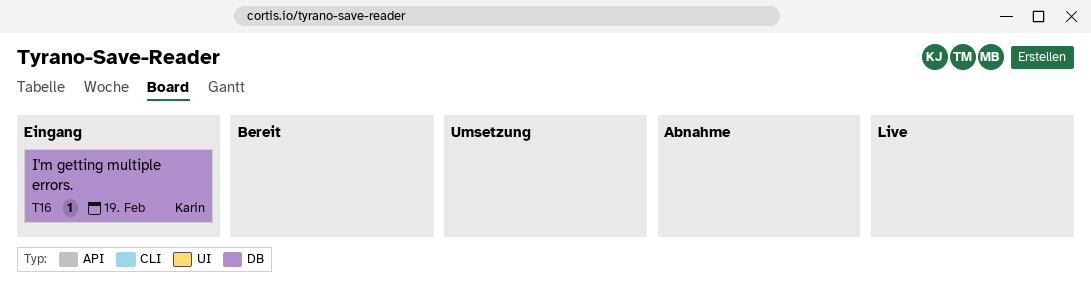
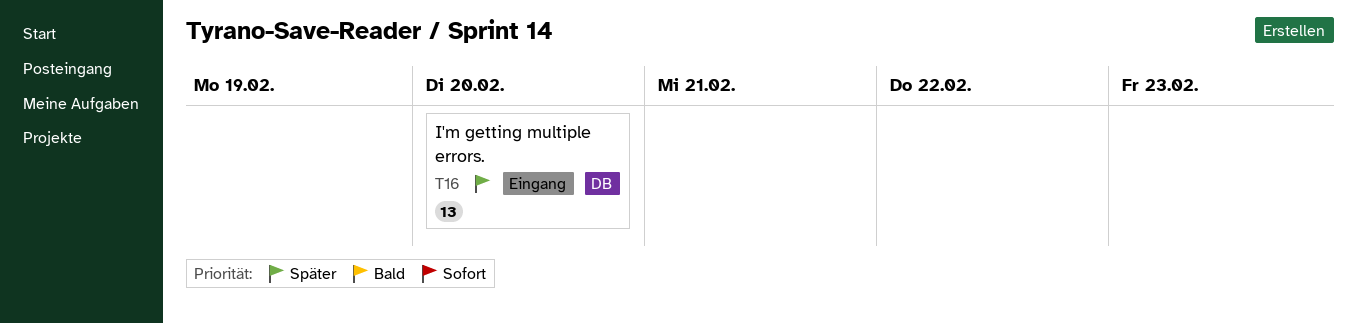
T16, estimate: 1 -> 13
T16, due: Feb 19 -> Feb 20

